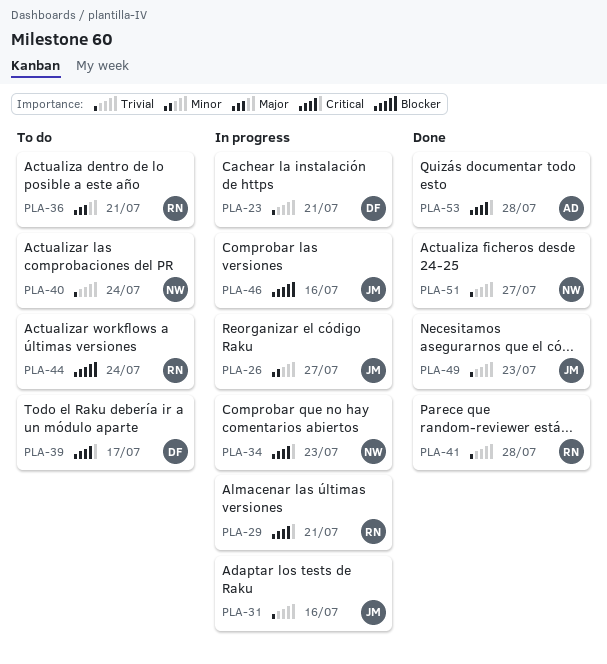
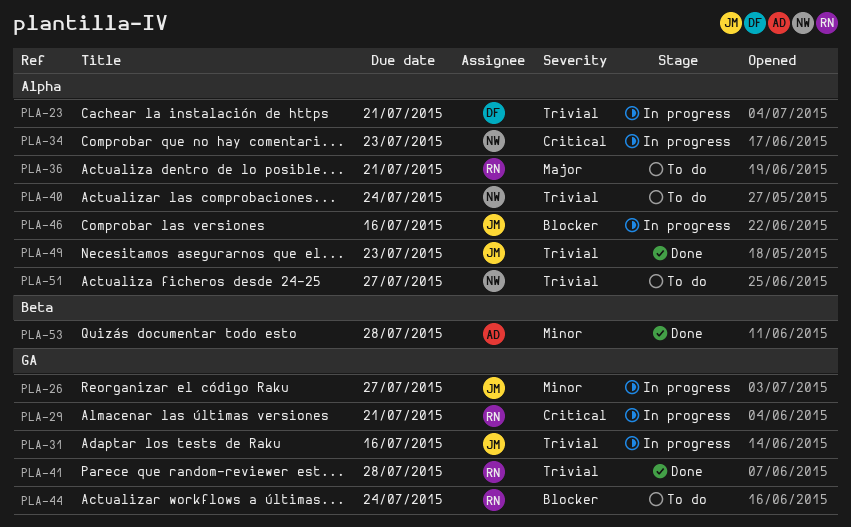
PLA-39: present -> none
PLA-51, status: Done -> To do
PLA-53, priority: Critical -> Minor

